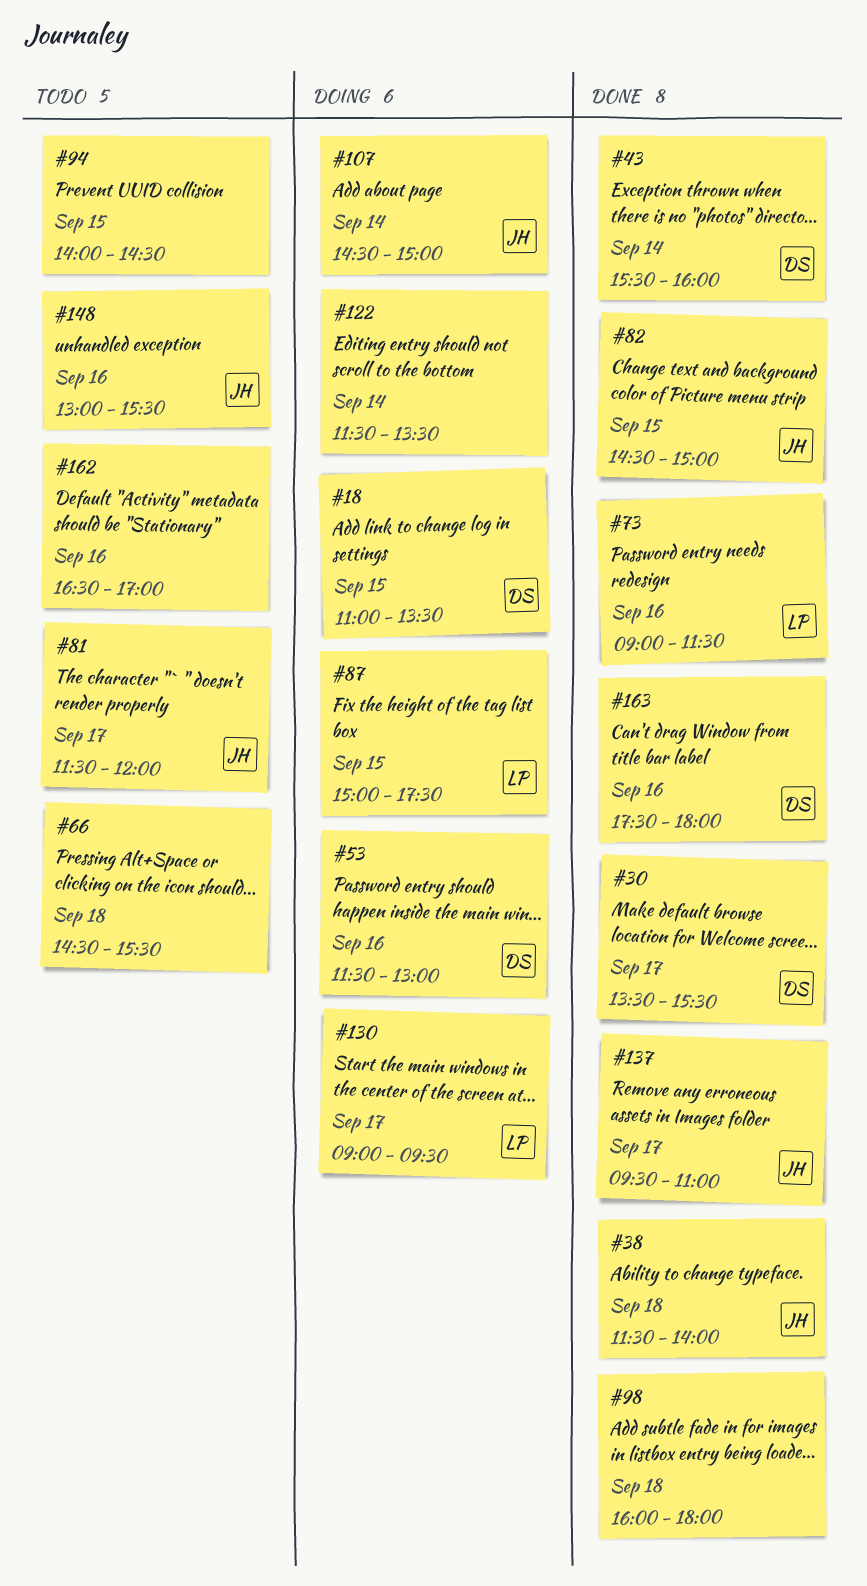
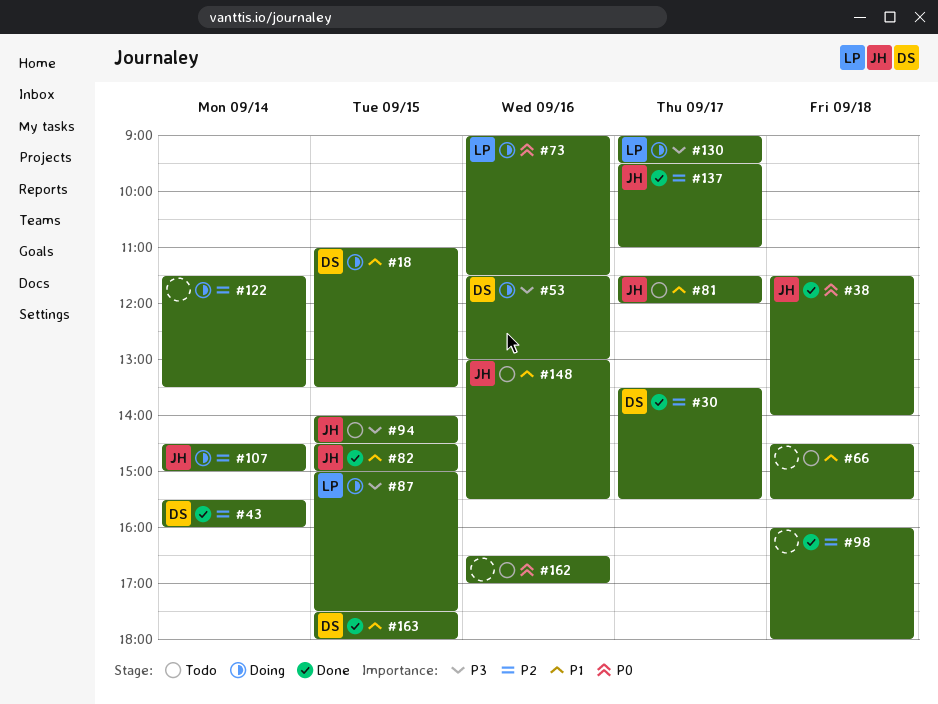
#73, status: Done -> Doing
#94, owner: none -> JH
#163, day: Sep 16 -> Sep 15

